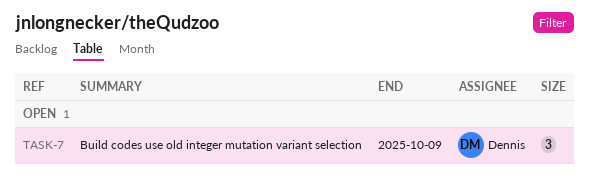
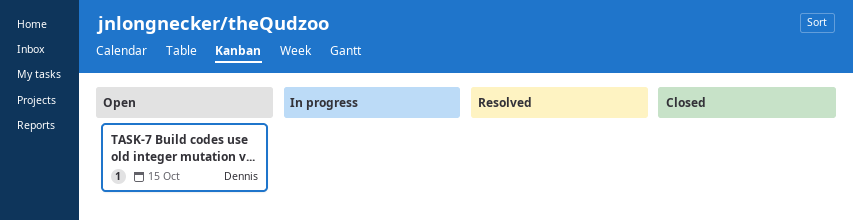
TASK-7, estimate: 3 -> 1
TASK-7, due: Oct 9 -> Oct 15

